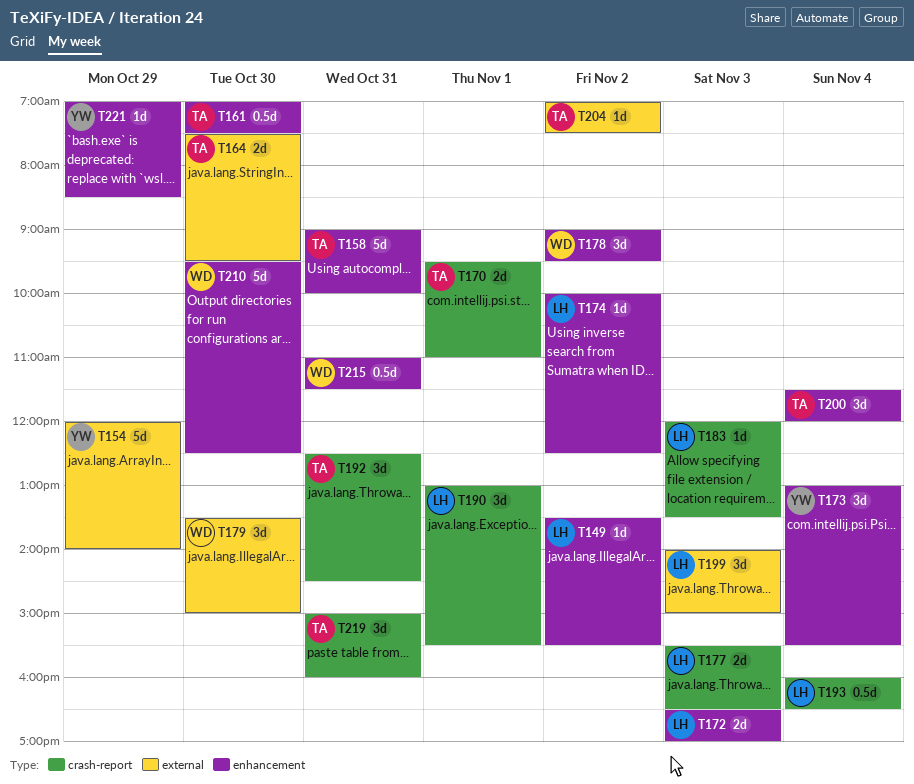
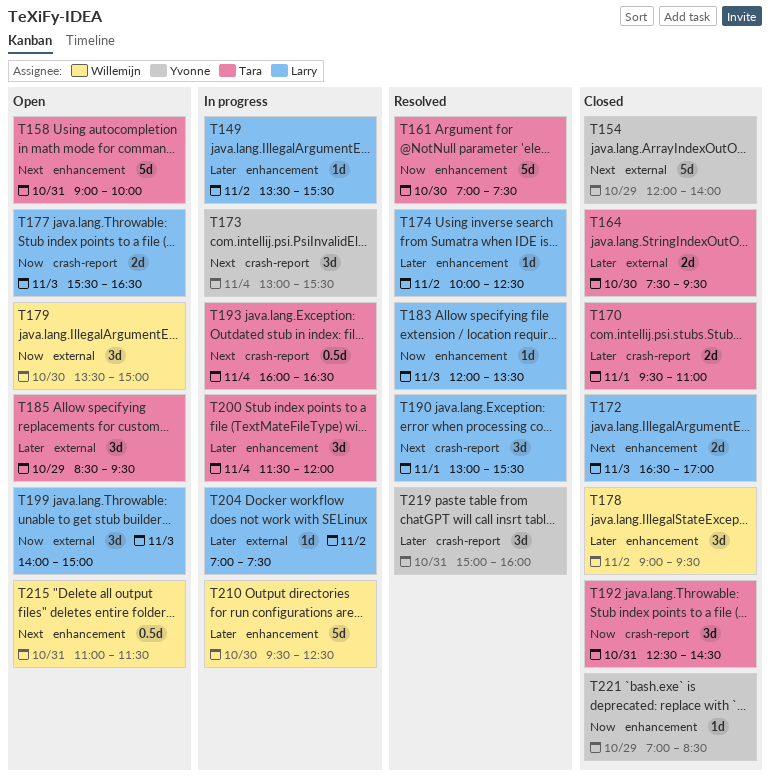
T161, estimate: 0.5d -> 5d
T173, label: enhancement -> crash-report
T183, label: crash-report -> enhancement
T185: none -> present
T193, owner: Larry -> Tara
T204, owner: Tara -> Larry
T219, owner: Tara -> Yvonne

